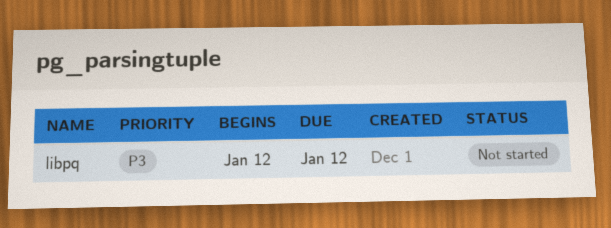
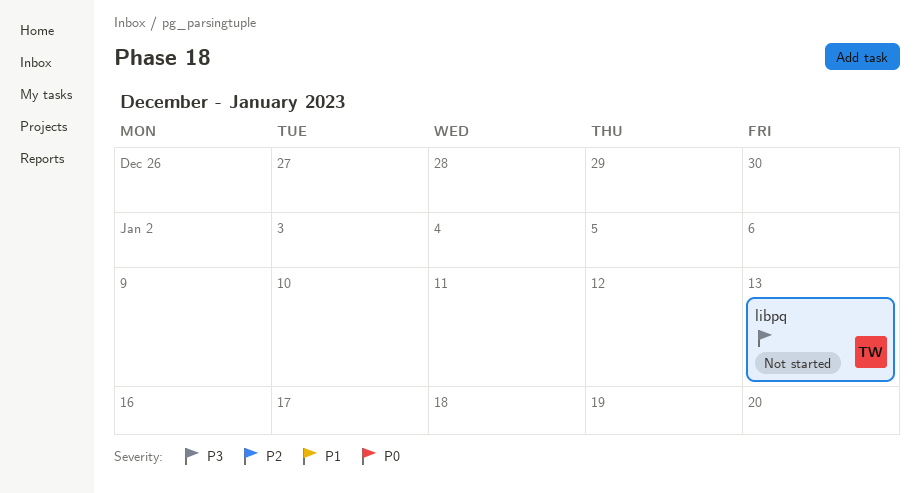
libpq, due: Jan 12 -> Jan 13

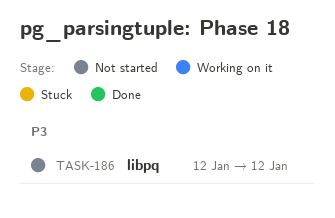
libpq, due: Jan 13 -> Jan 12

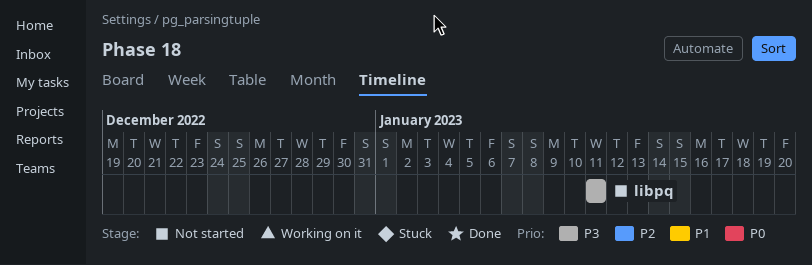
libpq, start: Jan 12 -> Jan 11
libpq, due: Jan 12 -> Jan 11

